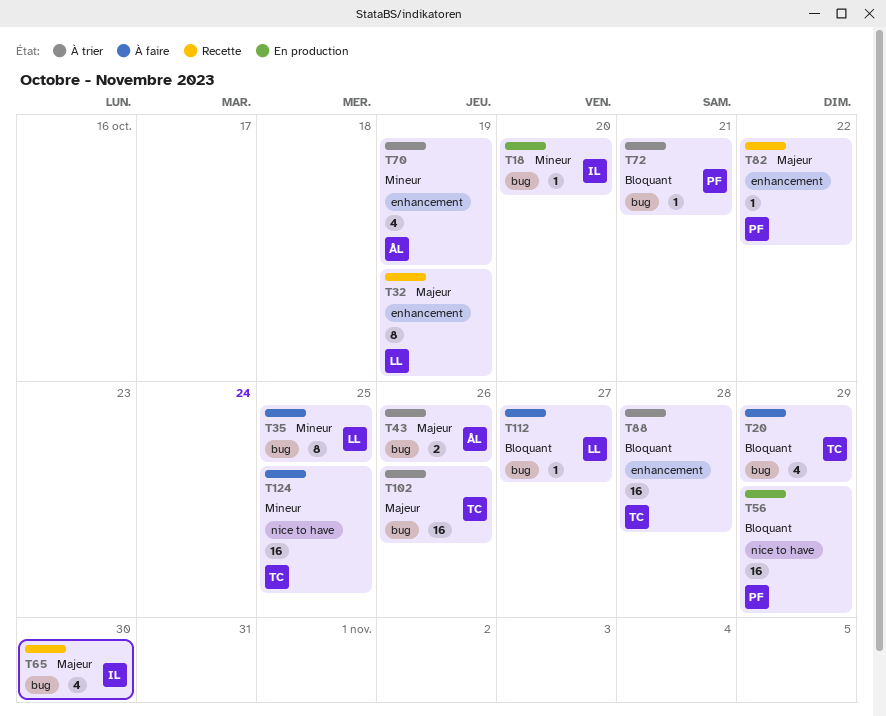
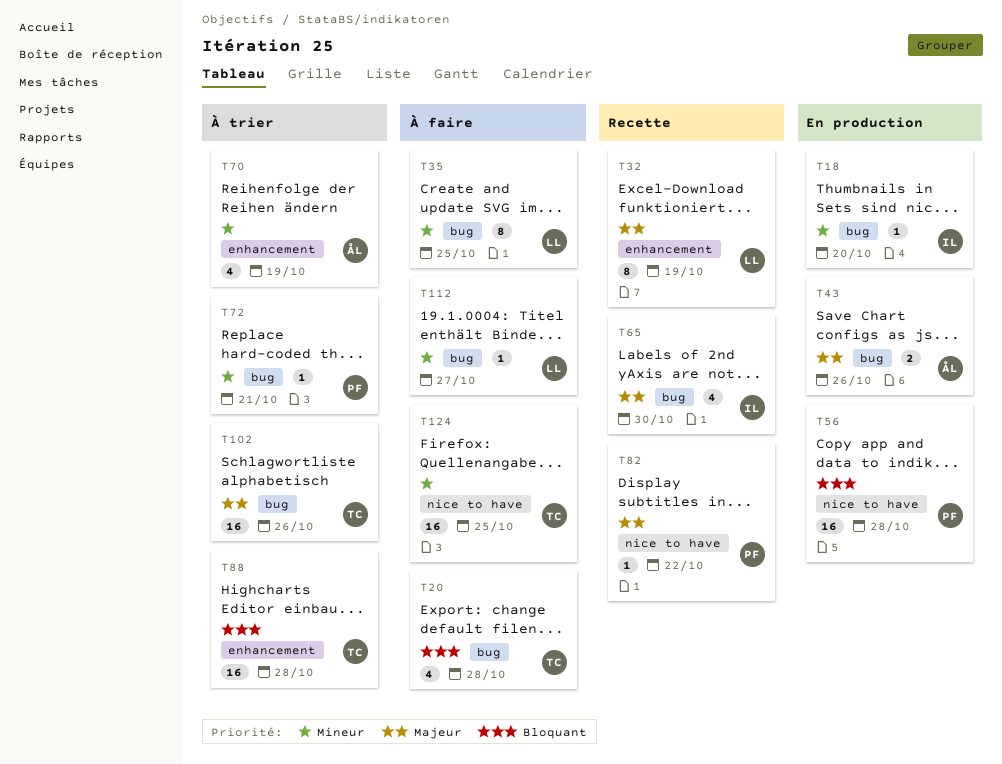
T20, due: Oct 29 -> Oct 28
T43, status: À trier -> En production
T56, due: Oct 29 -> Oct 28
T72, priority: Bloquant -> Mineur
T82, label: enhancement -> nice to have
T112, priority: Bloquant -> Mineur

